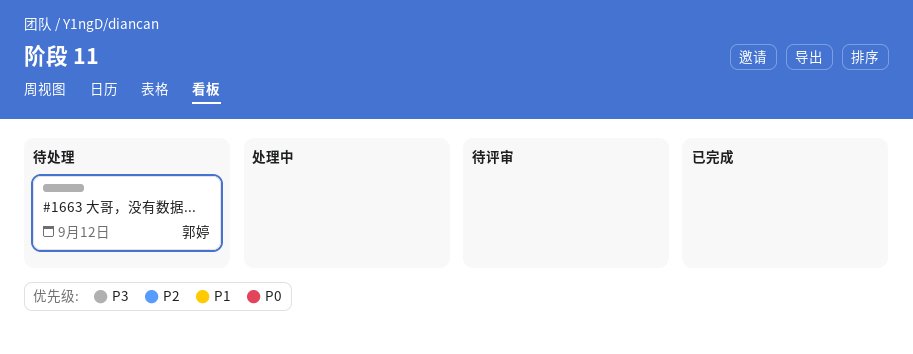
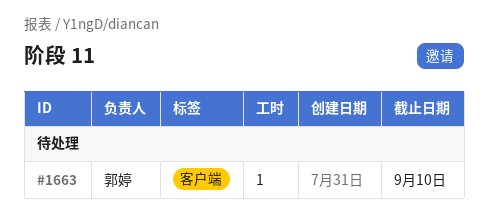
#1663, due: Sep 12 -> Sep 10

